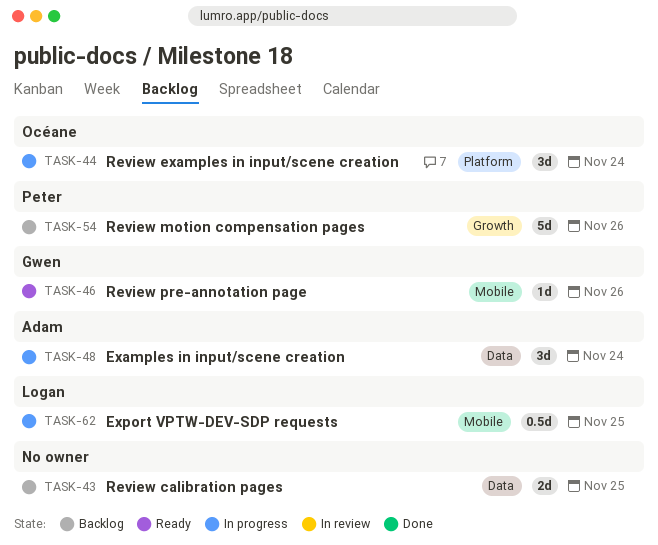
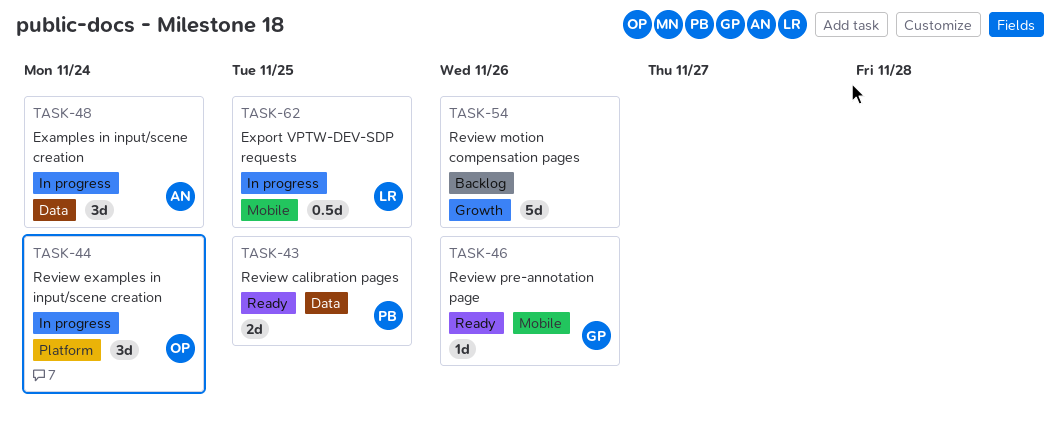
TASK-43, status: Backlog -> Ready
TASK-43, owner: none -> Peter
TASK-54, owner: Peter -> none

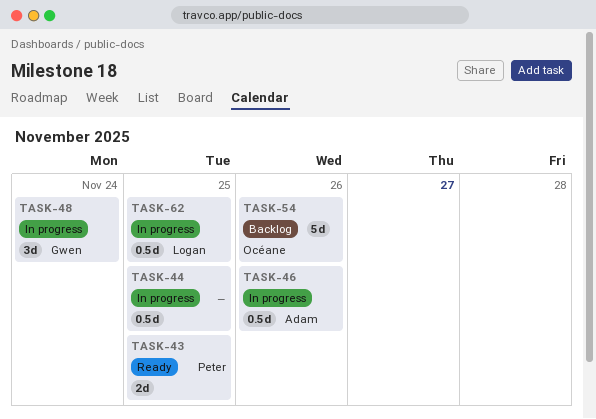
TASK-44, owner: Océane -> none
TASK-44, estimate: 3d -> 0.5d
TASK-44, due: Nov 24 -> Nov 25
TASK-46, status: Ready -> In progress
TASK-46, owner: Gwen -> Adam
TASK-46, estimate: 1d -> 0.5d
TASK-48, owner: Adam -> Gwen
TASK-54, owner: none -> Océane

